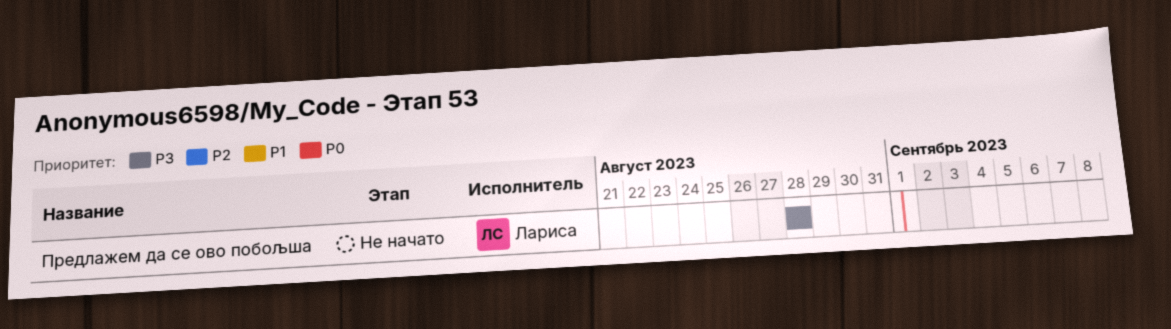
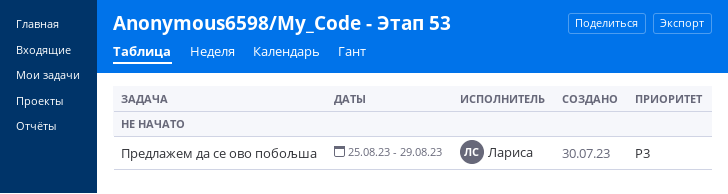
Предлажем да се ово побољша, start: Aug 28 -> Aug 25
Предлажем да се ово побољша, due: Aug 28 -> Aug 29

